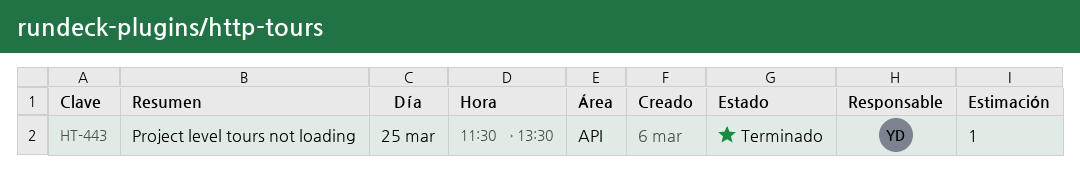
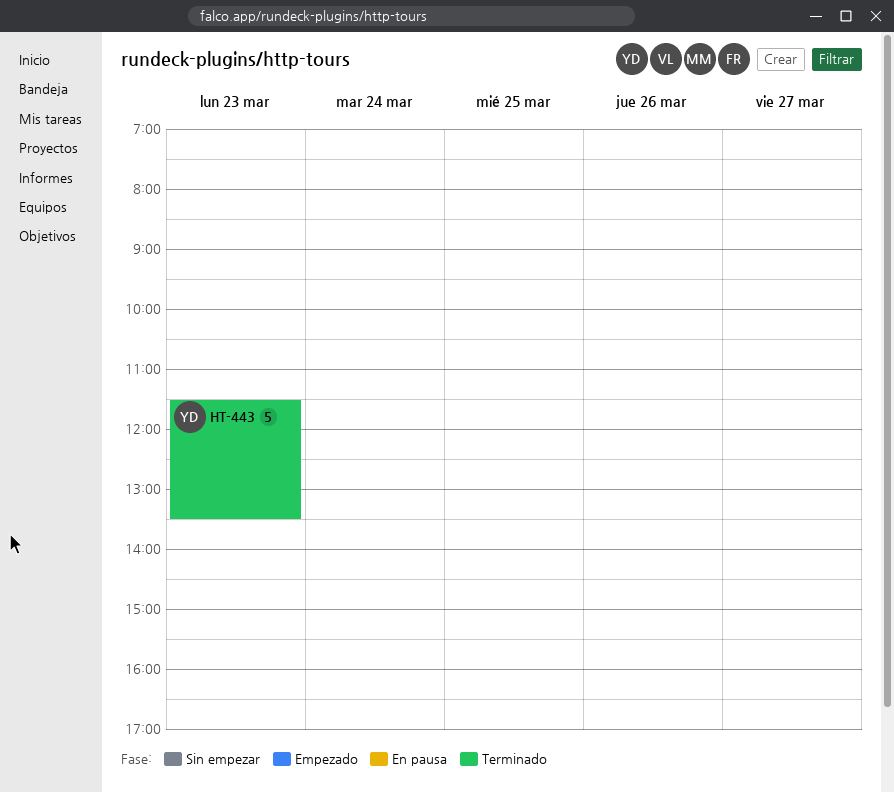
HT-443, estimate: 1 -> 5
HT-443, day: Mar 25 -> Mar 23

